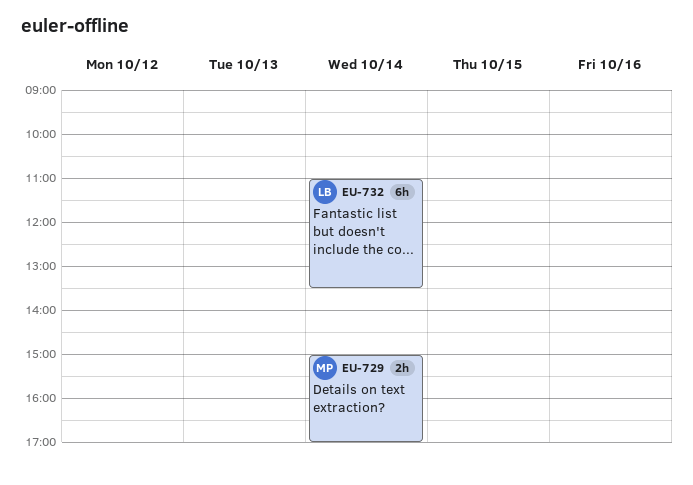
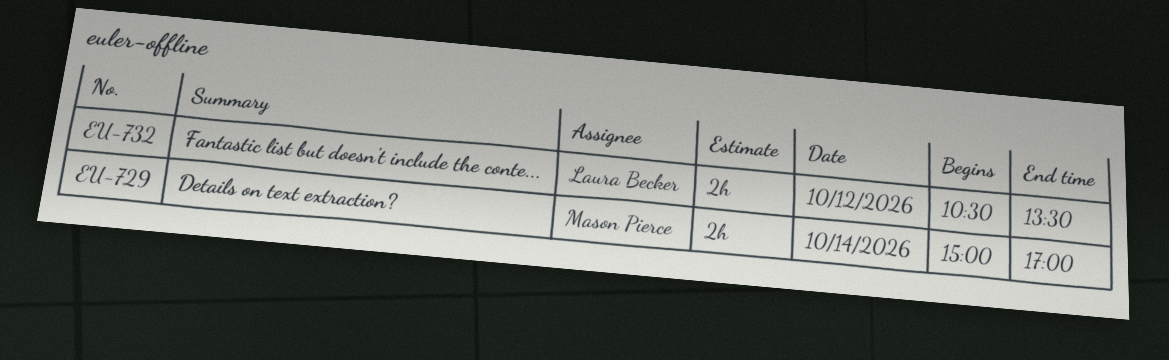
EU-732, estimate: 6h -> 2h
EU-732, day: Oct 14 -> Oct 12
EU-732, begins: 11:00 -> 10:30

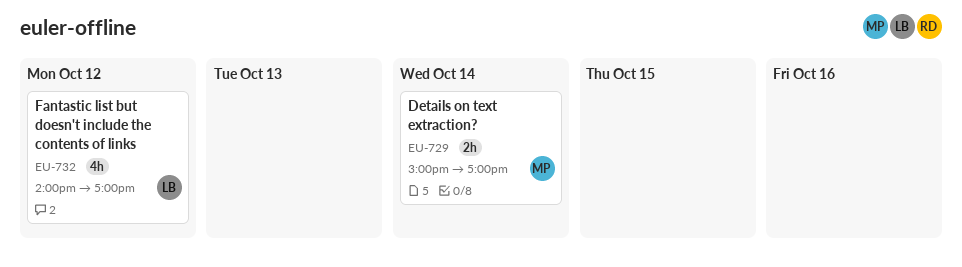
EU-732, estimate: 2h -> 4h
EU-732, begins: 10:30 -> 14:00
EU-732, ends: 13:30 -> 17:00

